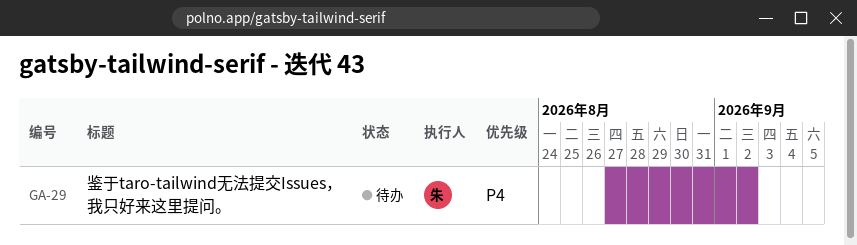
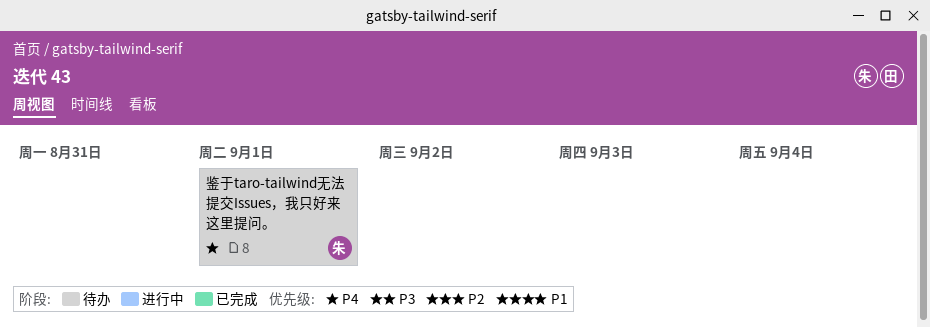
鉴于taro-tailwind无法提交Issues，我只好来这里提问。, due: Sep 2 -> Sep 1

